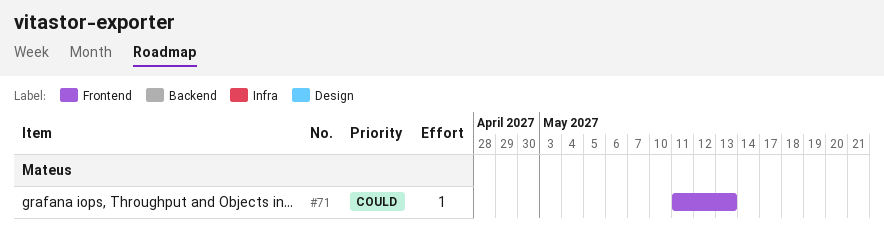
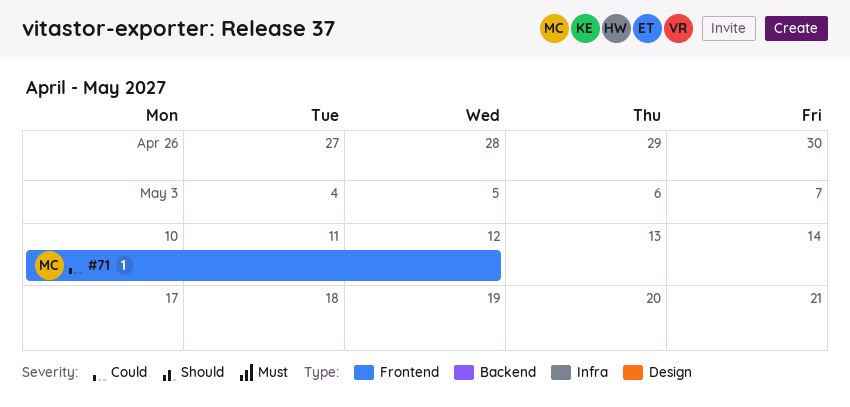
#71, start: May 11 -> May 10
#71, due: May 13 -> May 12

